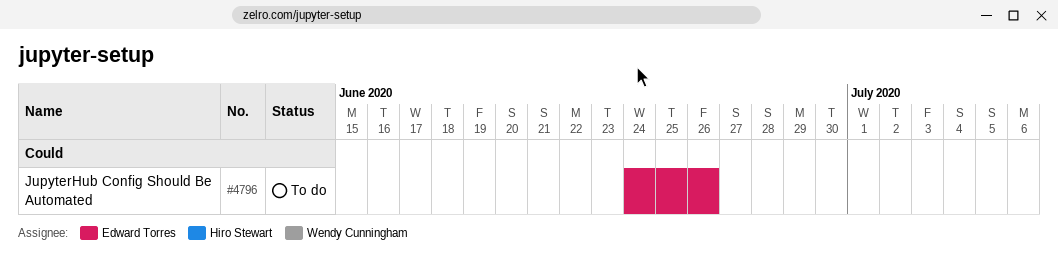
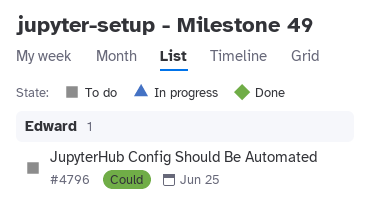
#4796, due: Jun 26 -> Jun 25

